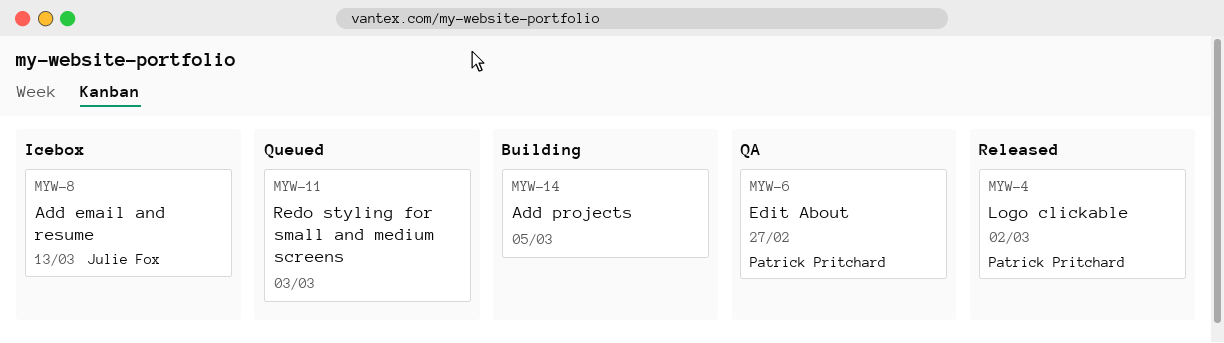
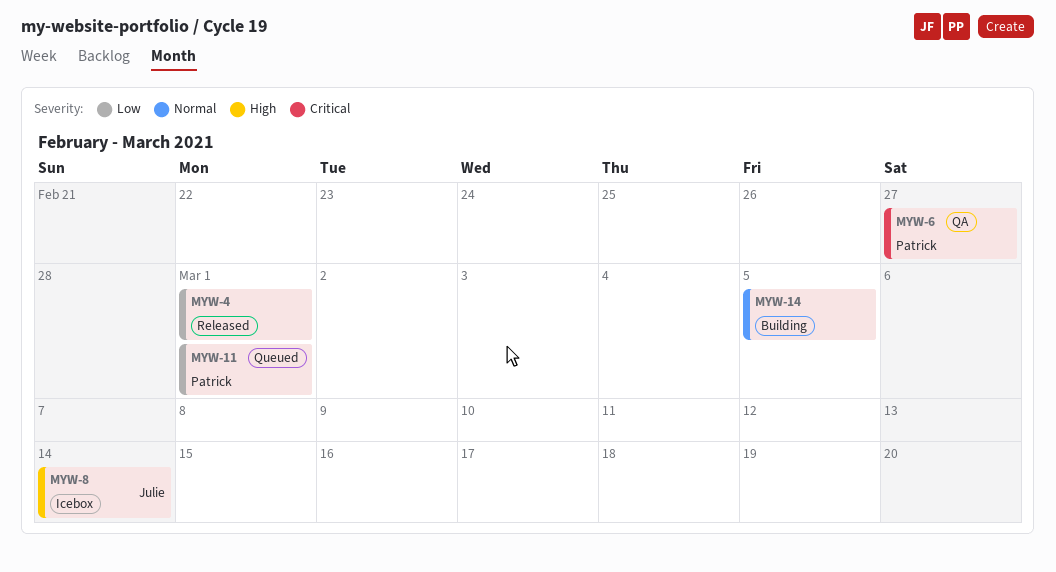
MYW-4, owner: Patrick Pritchard -> none
MYW-4, due: Mar 2 -> Mar 1
MYW-8, due: Mar 13 -> Mar 14
MYW-11, owner: none -> Patrick Pritchard
MYW-11, due: Mar 3 -> Mar 1

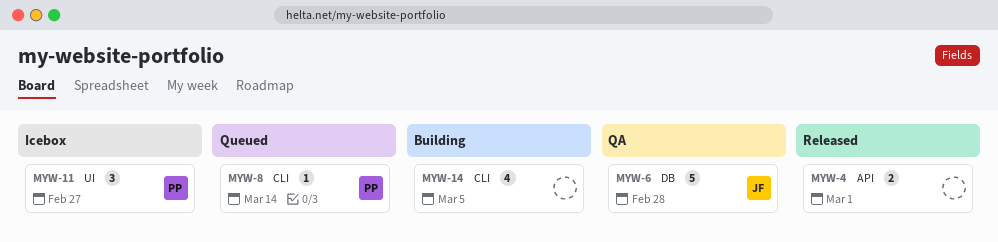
MYW-6, owner: Patrick -> Julie
MYW-6, due: Feb 27 -> Feb 28
MYW-8, status: Icebox -> Queued
MYW-8, owner: Julie -> Patrick
MYW-11, status: Queued -> Icebox
MYW-11, due: Mar 1 -> Feb 27

